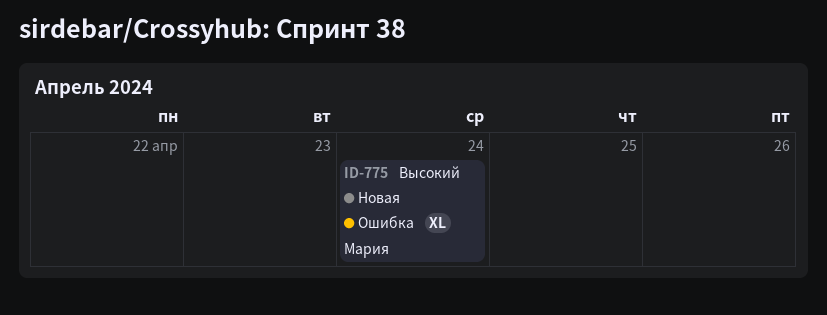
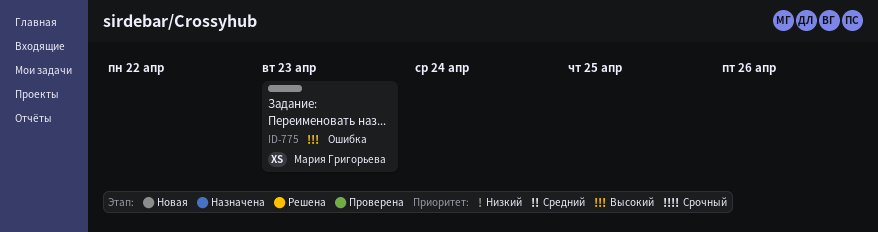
ID-775, estimate: XL -> XS
ID-775, due: Apr 24 -> Apr 23

